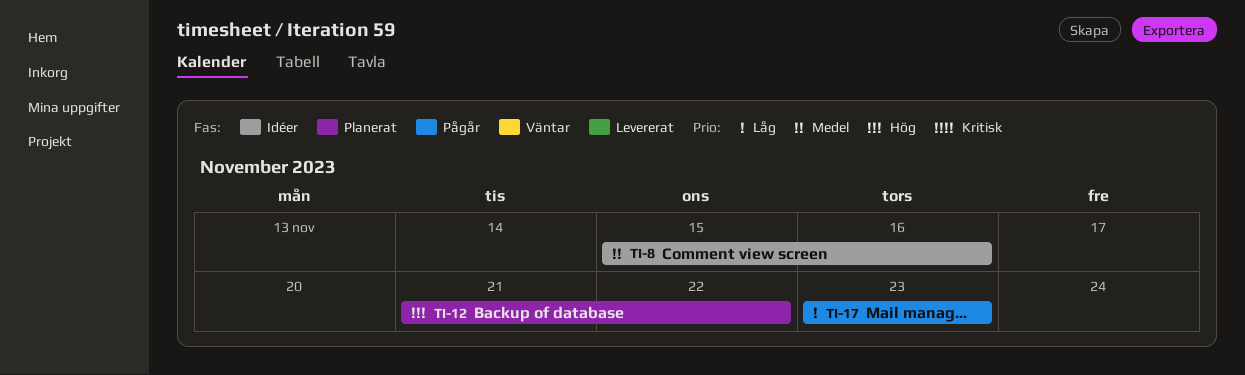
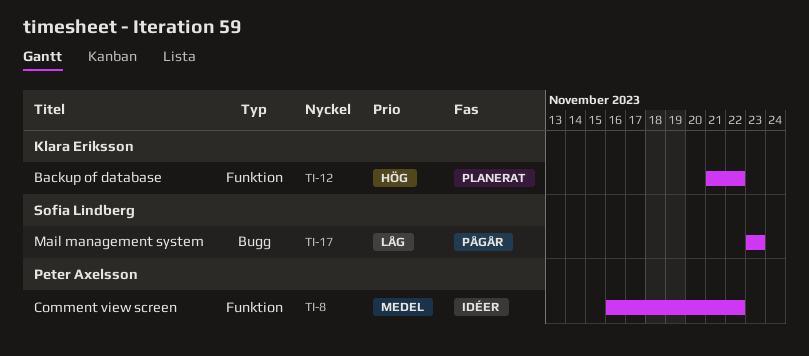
TI-8, start: Nov 15 -> Nov 16
TI-8, due: Nov 16 -> Nov 22

